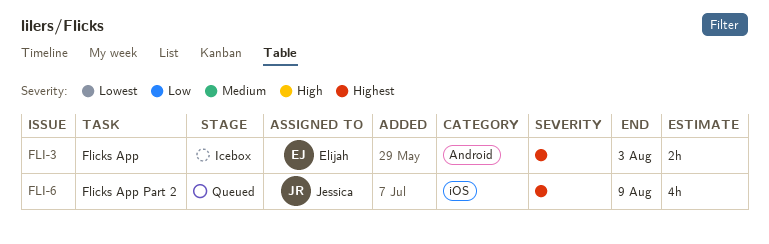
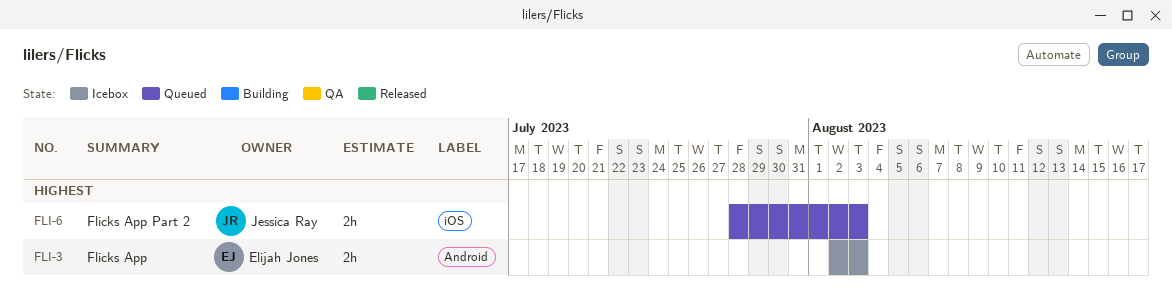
FLI-6, estimate: 4h -> 2h
FLI-6, due: Aug 9 -> Aug 3

